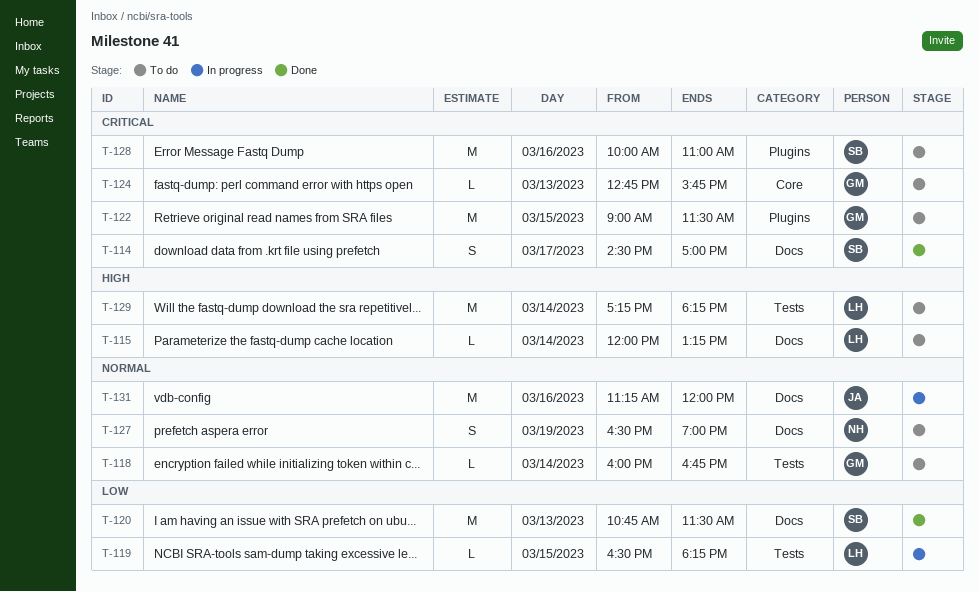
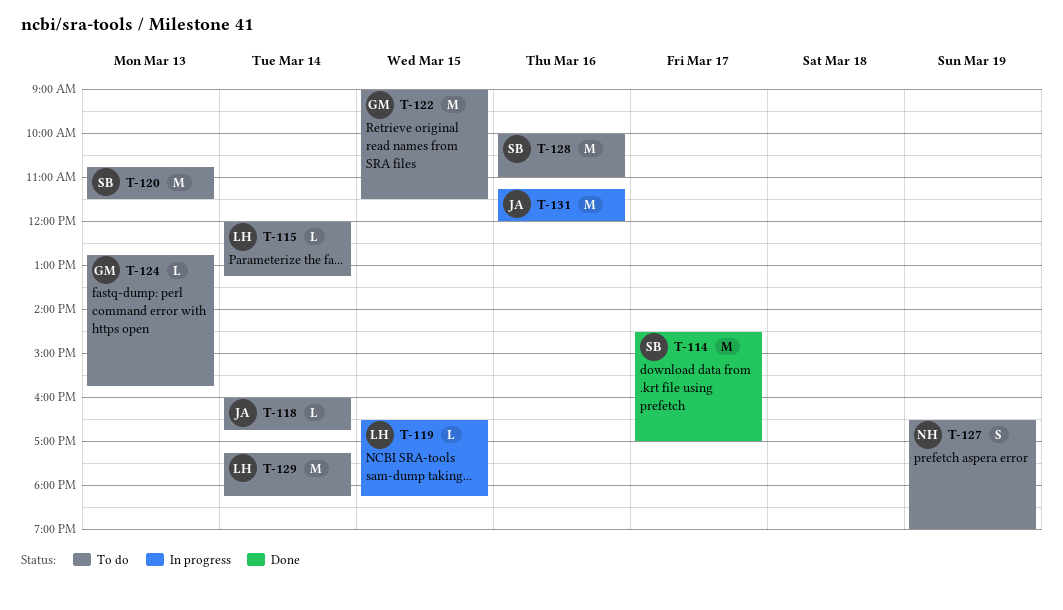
T-114, estimate: S -> M
T-118, owner: GM -> JA
T-120, status: Done -> To do

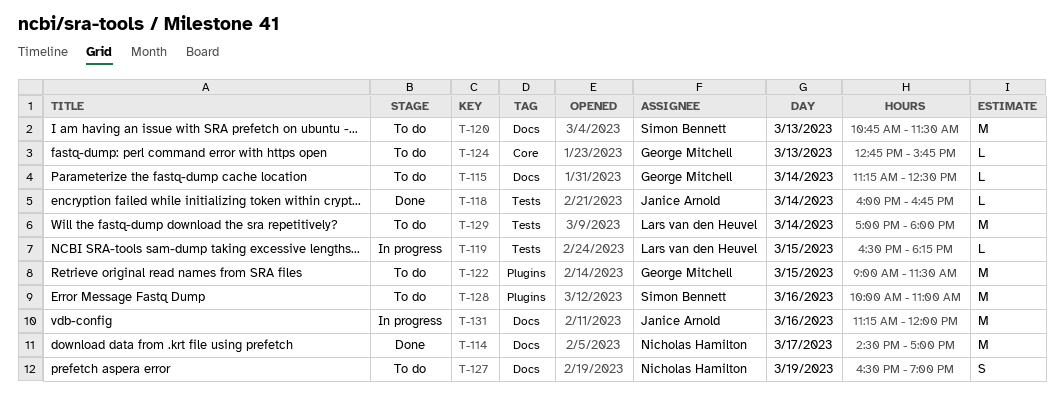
T-114, owner: Simon Bennett -> Nicholas Hamilton
T-115, owner: Lars van den Heuvel -> George Mitchell
T-115, begins: 12:00 -> 11:15
T-115, ends: 13:15 -> 12:30
T-118, status: To do -> Done
T-129, begins: 17:15 -> 17:00
T-129, ends: 18:15 -> 18:00

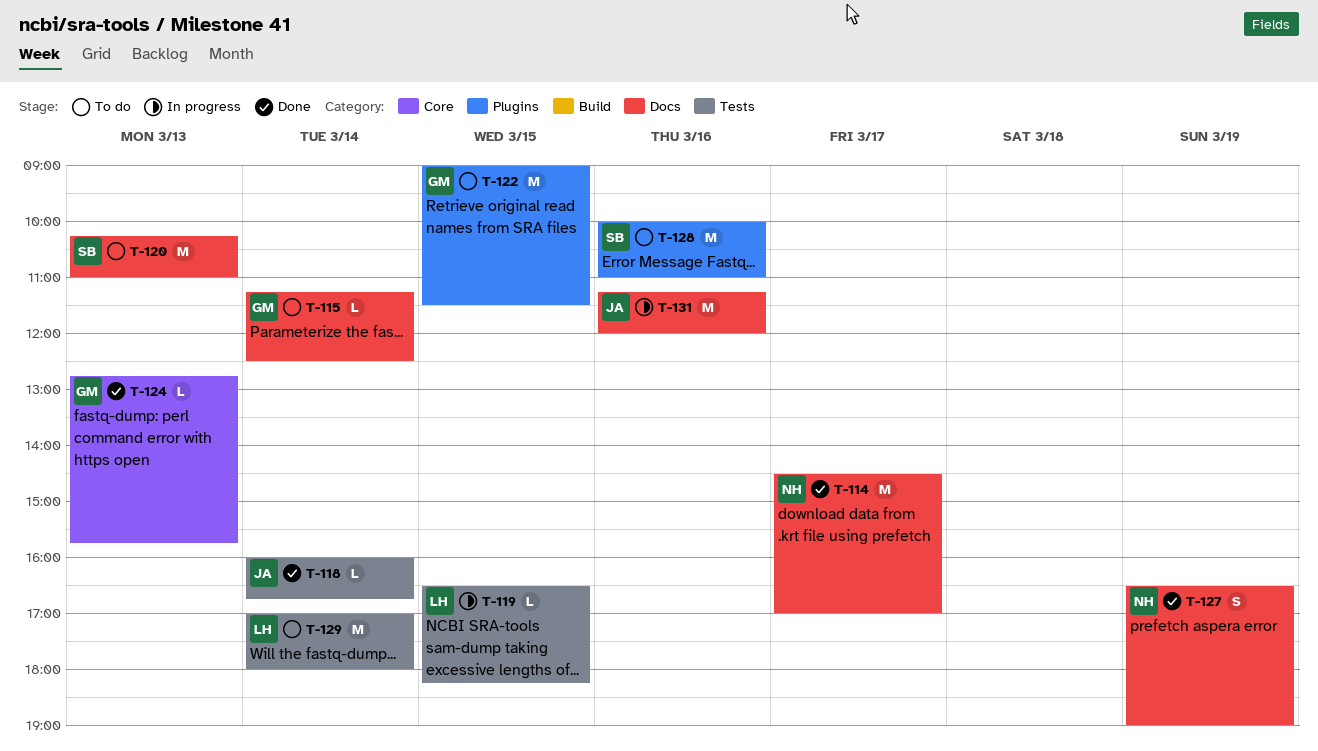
T-120, begins: 10:45 -> 10:15
T-120, ends: 11:30 -> 11:00
T-124, status: To do -> Done
T-127, status: To do -> Done

